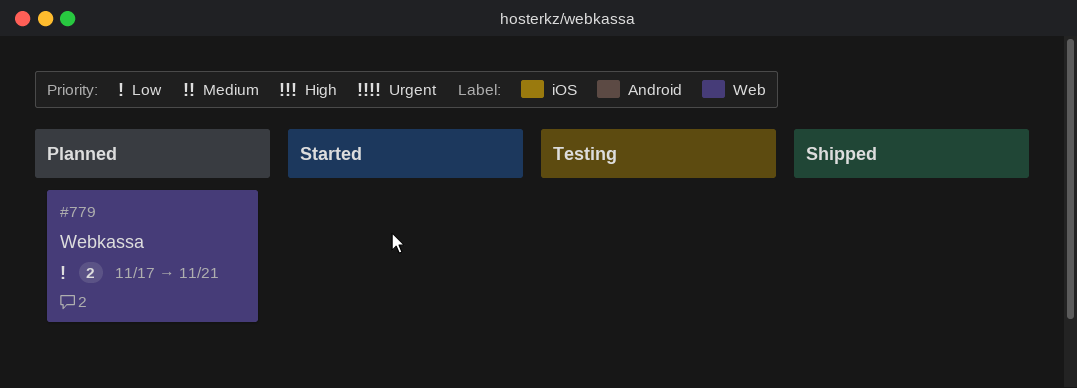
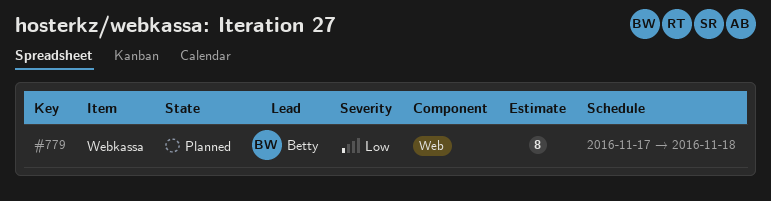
#779, estimate: 2 -> 8
#779, due: Nov 21 -> Nov 18

